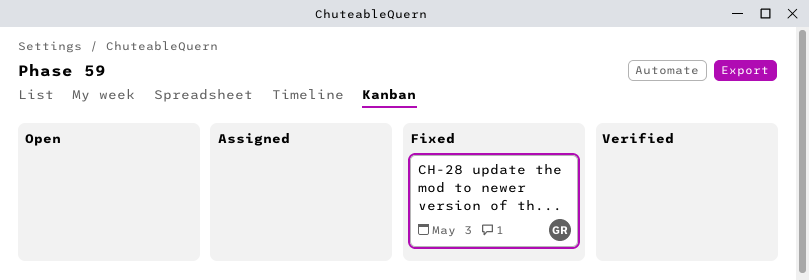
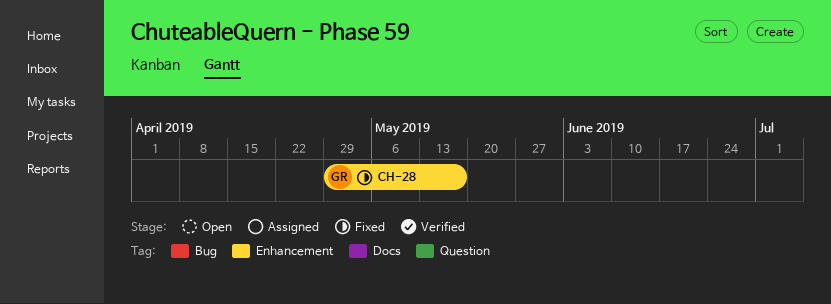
CH-28, due: May 3 -> May 17

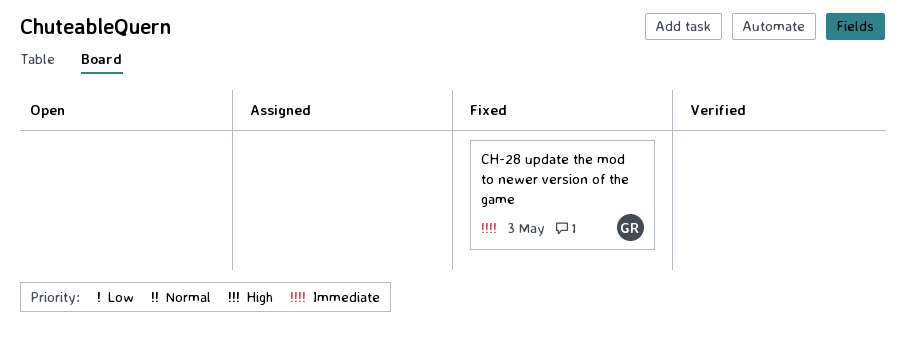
CH-28, due: May 17 -> May 3

